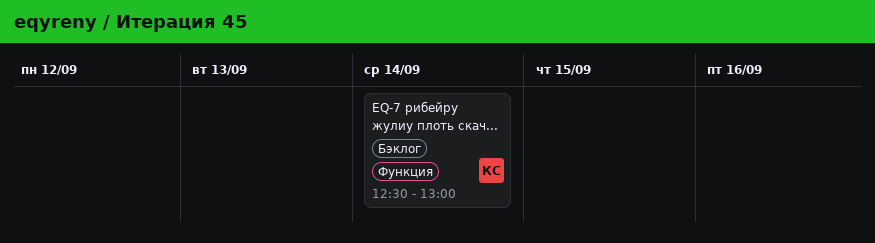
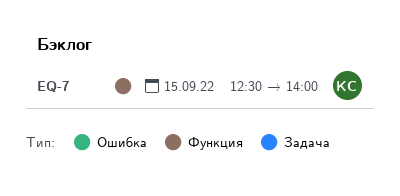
EQ-7, day: Sep 14 -> Sep 15
EQ-7, ends: 13:00 -> 14:00

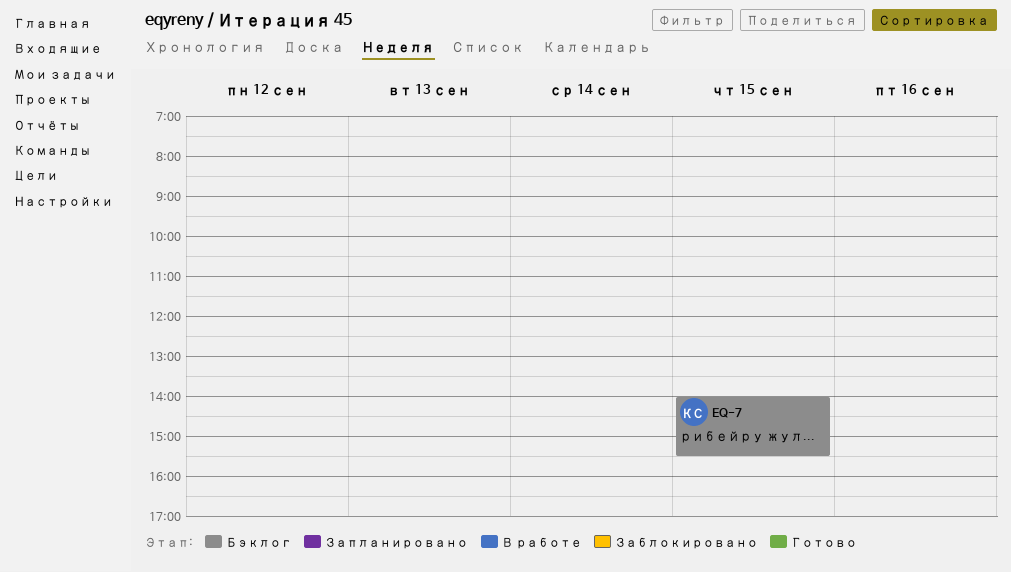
EQ-7, begins: 12:30 -> 14:00
EQ-7, ends: 14:00 -> 15:30

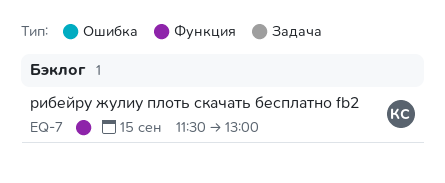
EQ-7, begins: 14:00 -> 11:30
EQ-7, ends: 15:30 -> 13:00

